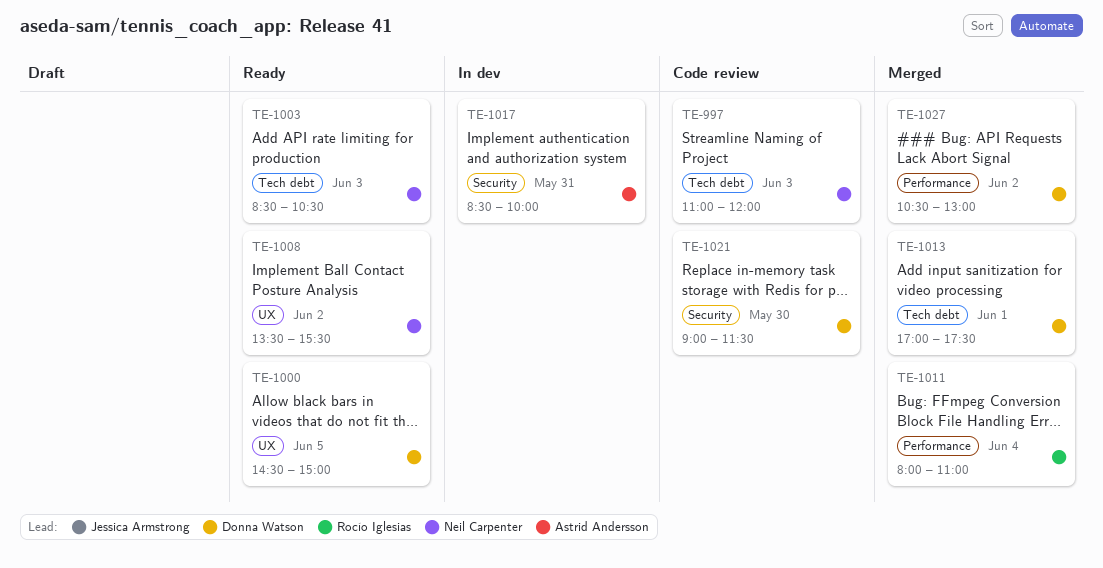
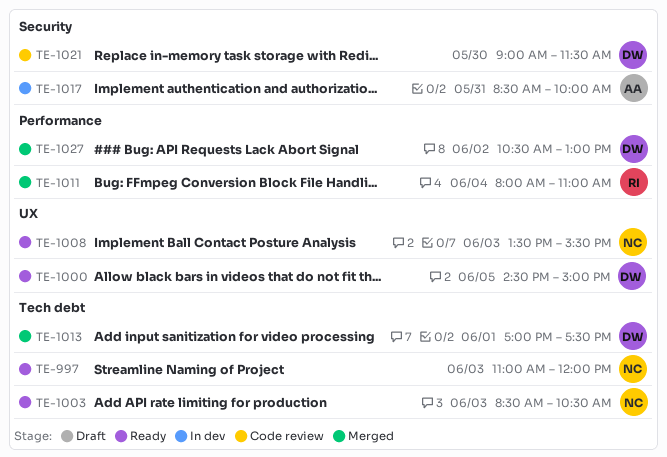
TE-997, status: Code review -> Ready
TE-1008, day: Jun 2 -> Jun 3

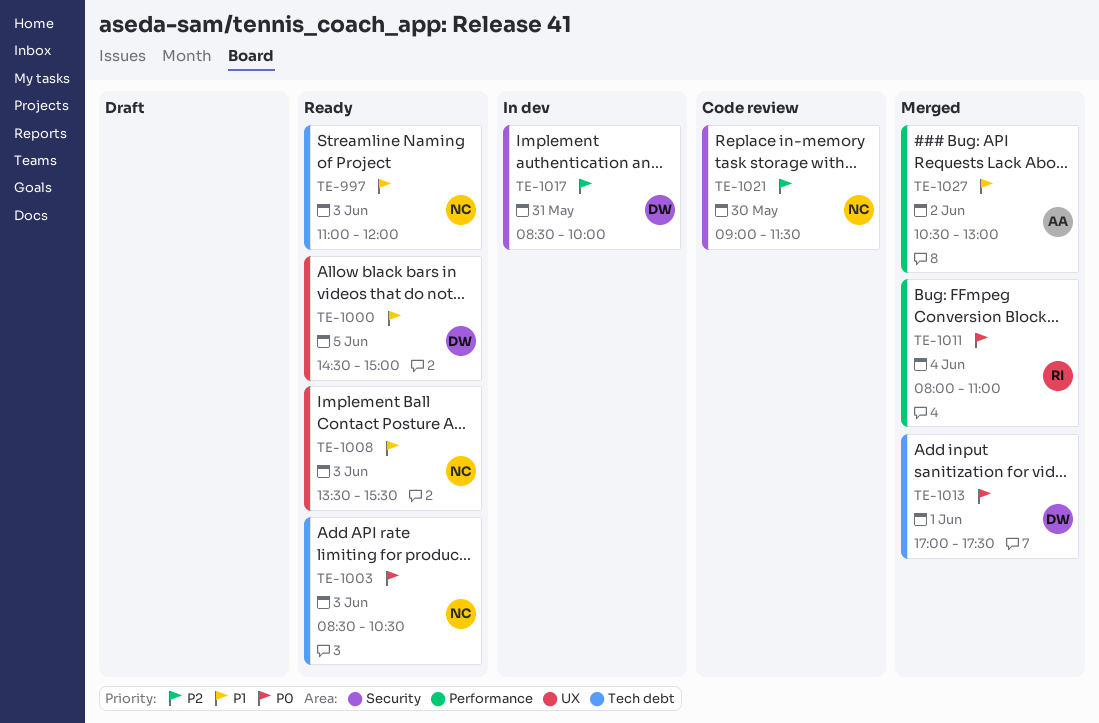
TE-1017, owner: AA -> DW
TE-1021, owner: DW -> NC
TE-1027, owner: DW -> AA

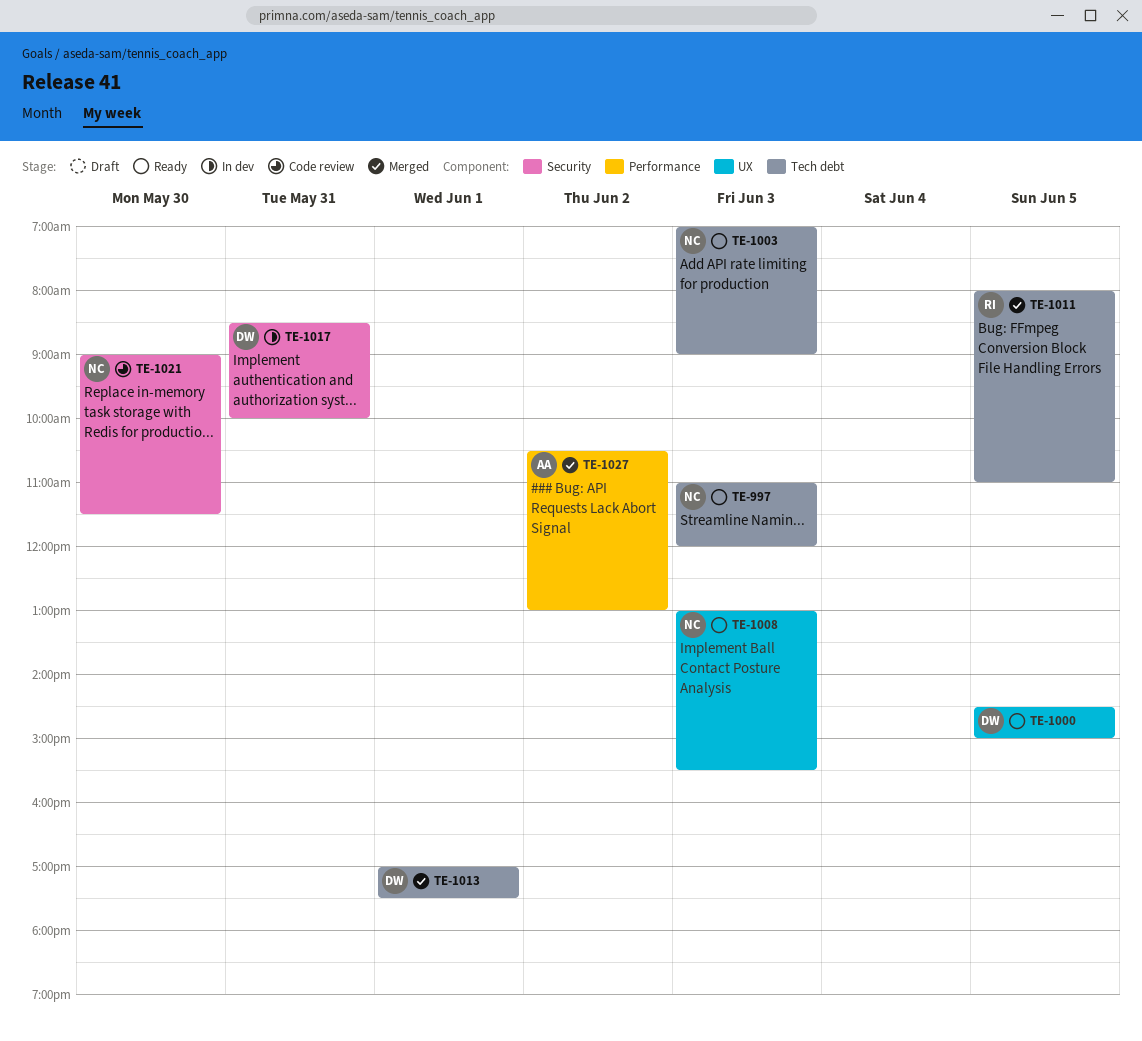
TE-1003, begins: 08:30 -> 07:00
TE-1003, ends: 10:30 -> 09:00
TE-1008, begins: 13:30 -> 13:00
TE-1011, label: Performance -> Tech debt
TE-1011, day: Jun 4 -> Jun 5

